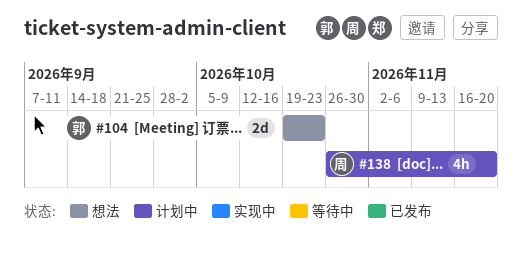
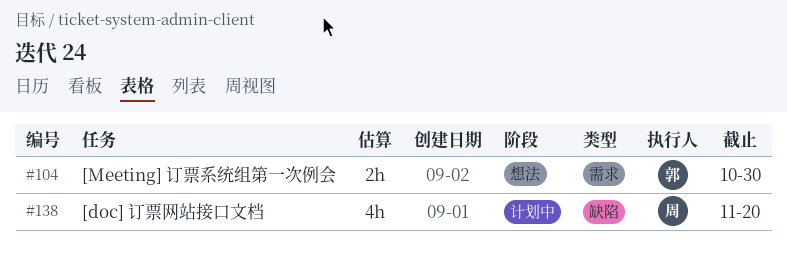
#104, estimate: 2d -> 2h
#104, due: Oct 23 -> Oct 30

